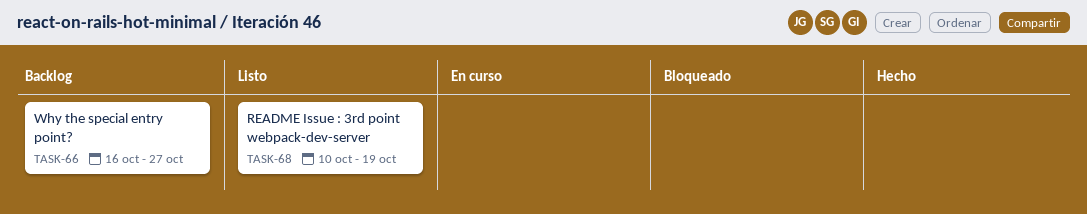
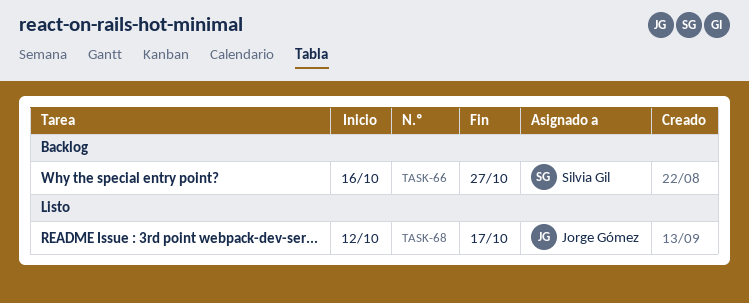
TASK-68, start: Oct 10 -> Oct 12
TASK-68, due: Oct 19 -> Oct 17

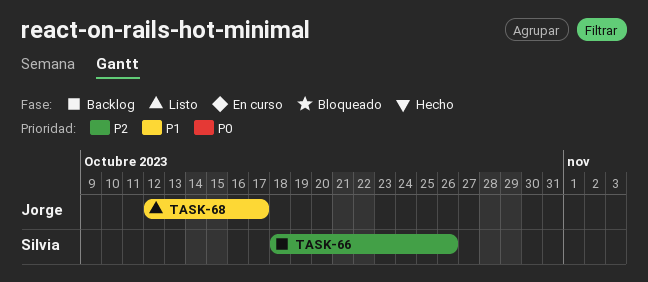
TASK-66, start: Oct 16 -> Oct 18
TASK-66, due: Oct 27 -> Oct 26

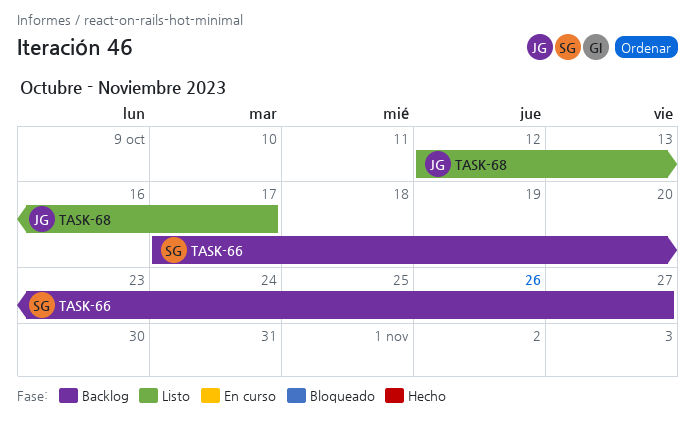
TASK-66, start: Oct 18 -> Oct 17
TASK-66, due: Oct 26 -> Oct 27

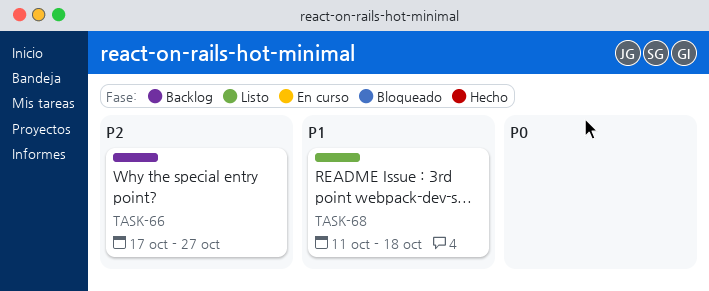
TASK-68, start: Oct 12 -> Oct 11
TASK-68, due: Oct 17 -> Oct 18

